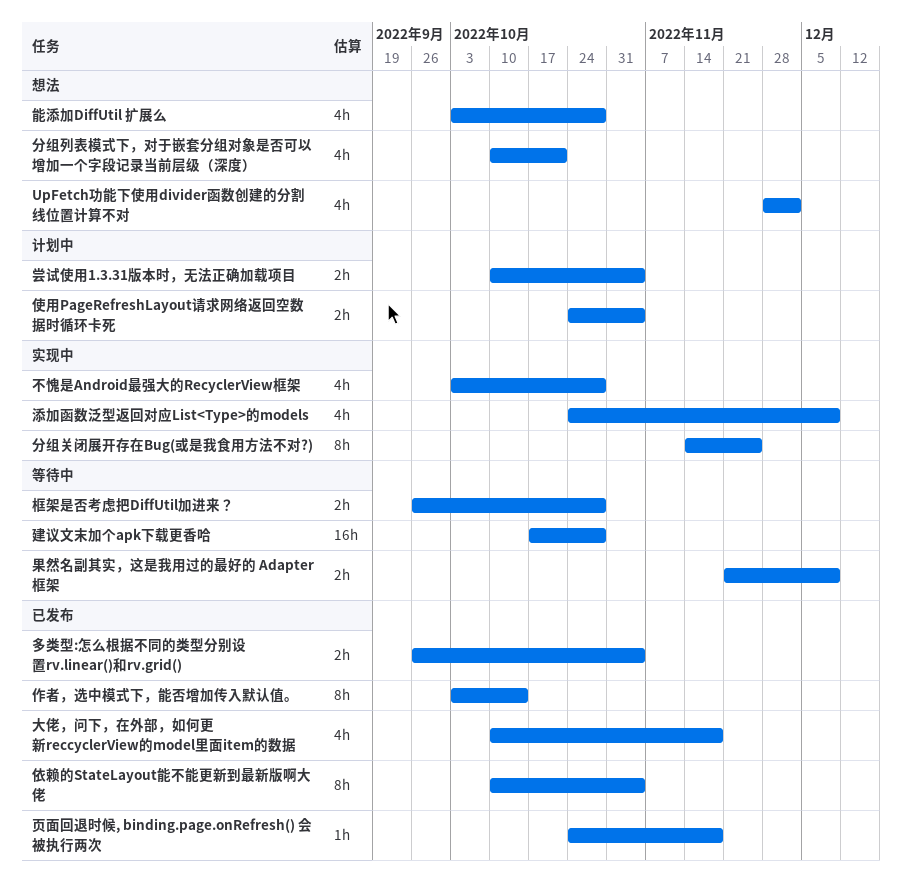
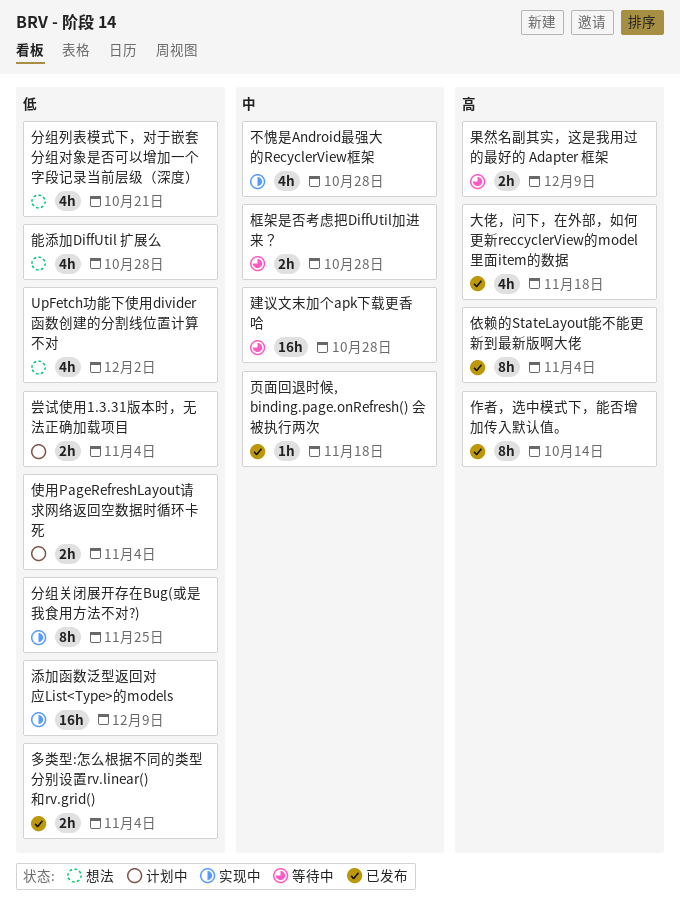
添加函数泛型返回对应List<Type>的models, estimate: 4h -> 16h

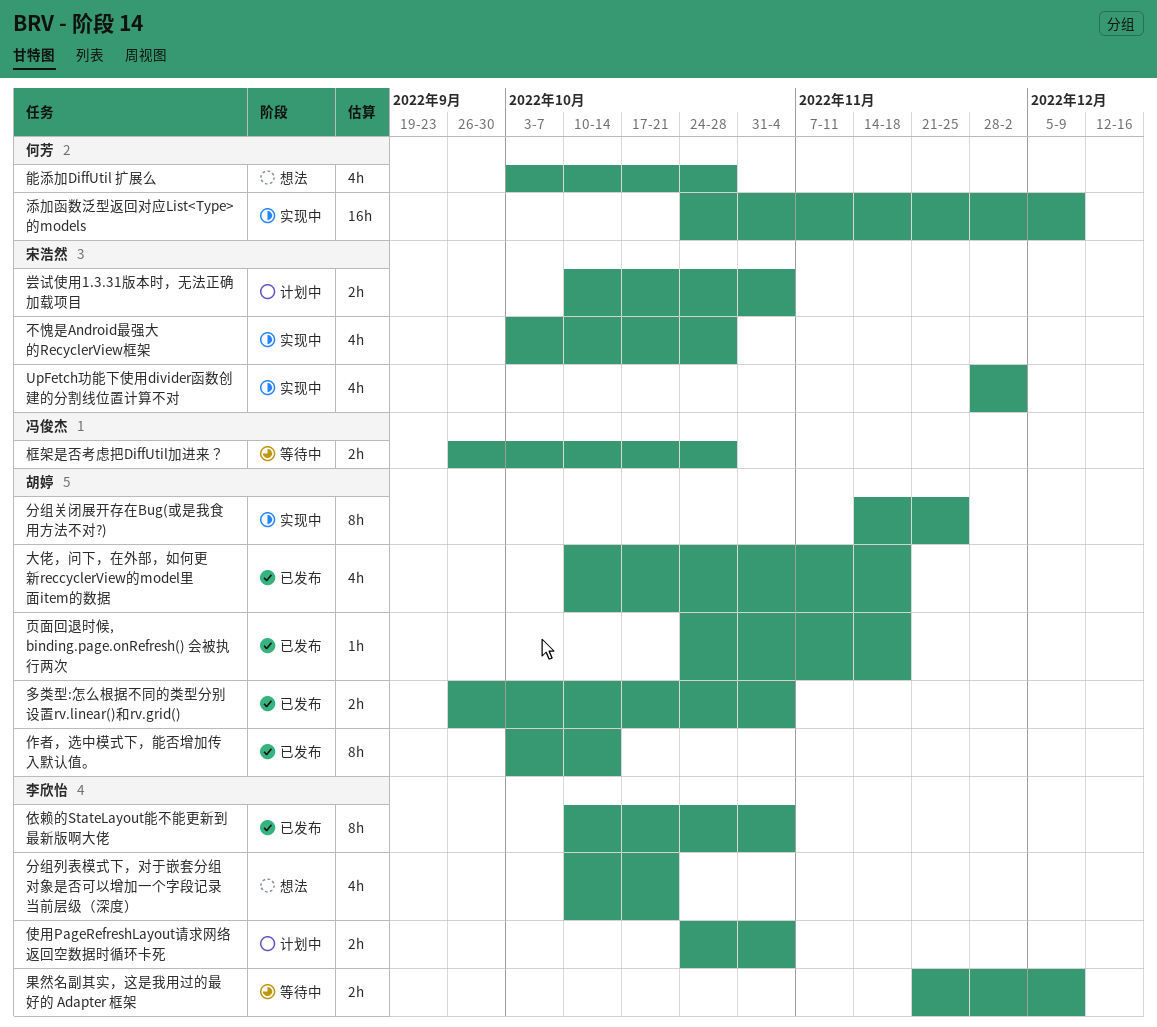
UpFetch功能下使用divider函数创建的分割线位置计算不对, status: 想法 -> 实现中
建议文末加个apk下载更香哈: present -> none

